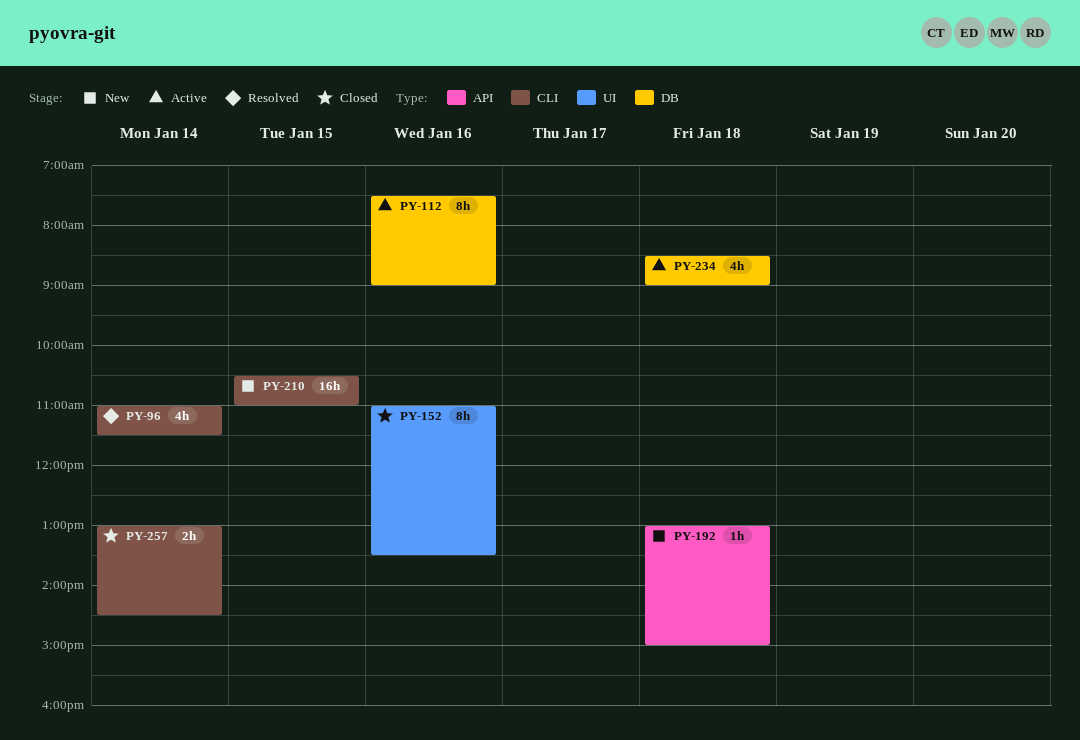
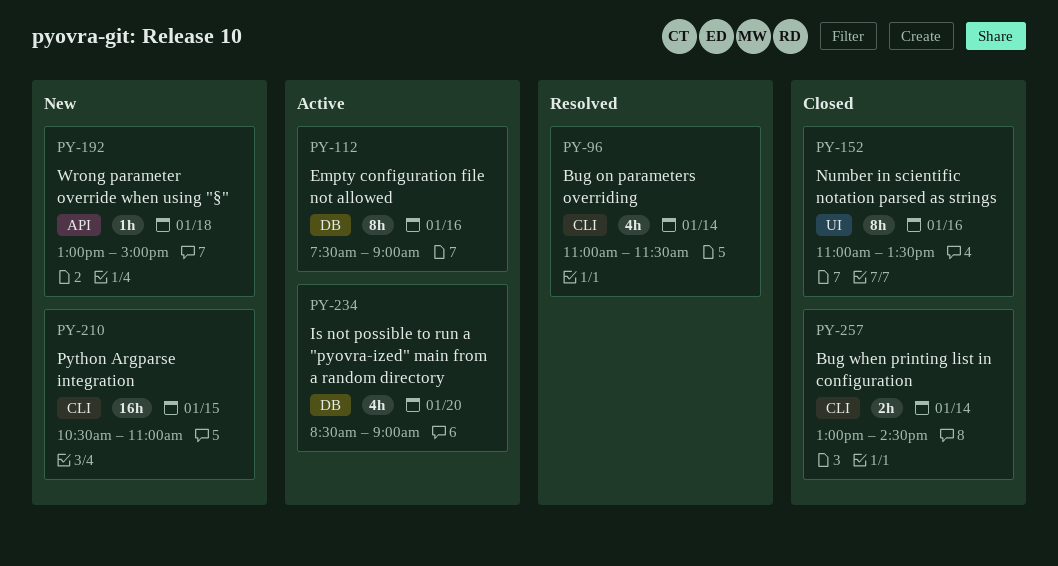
PY-234, day: Jan 18 -> Jan 20

